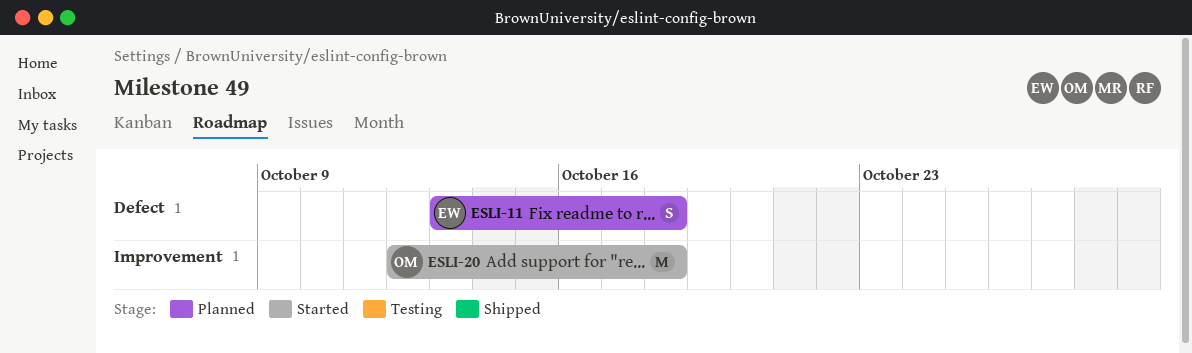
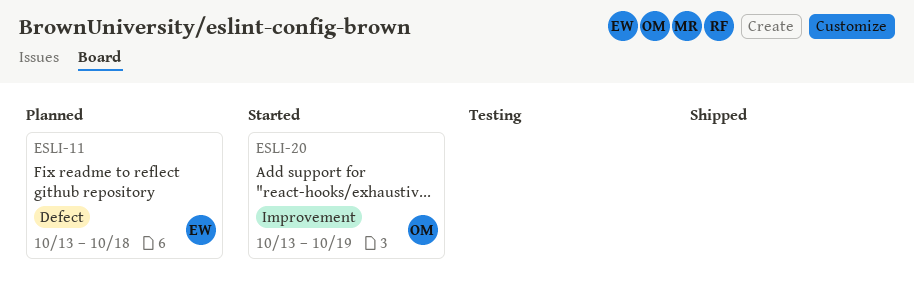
ESLI-20, start: Oct 12 -> Oct 13
ESLI-20, due: Oct 18 -> Oct 19

